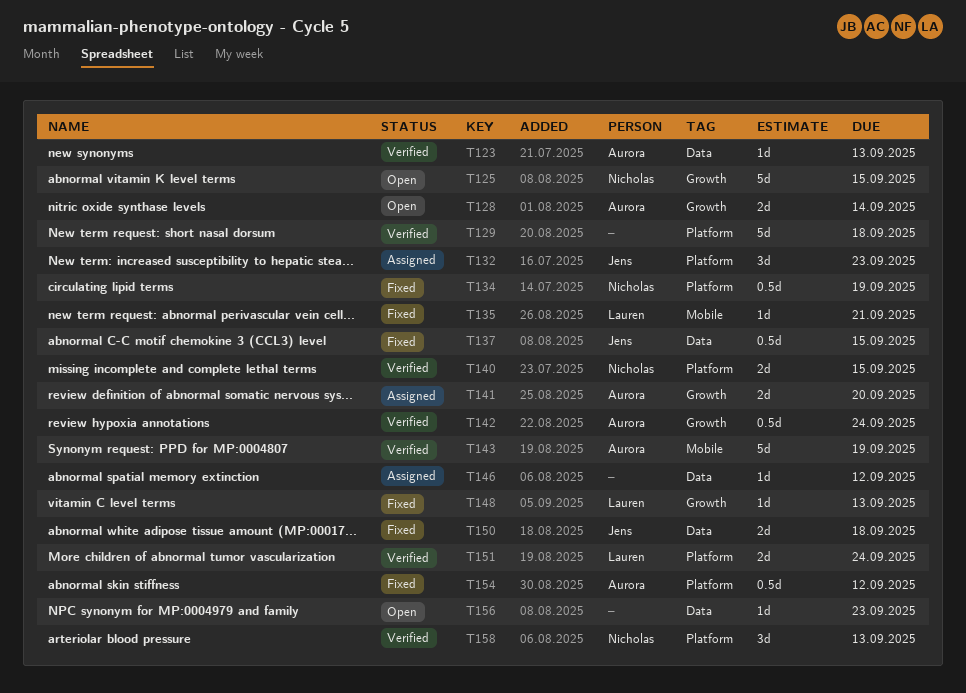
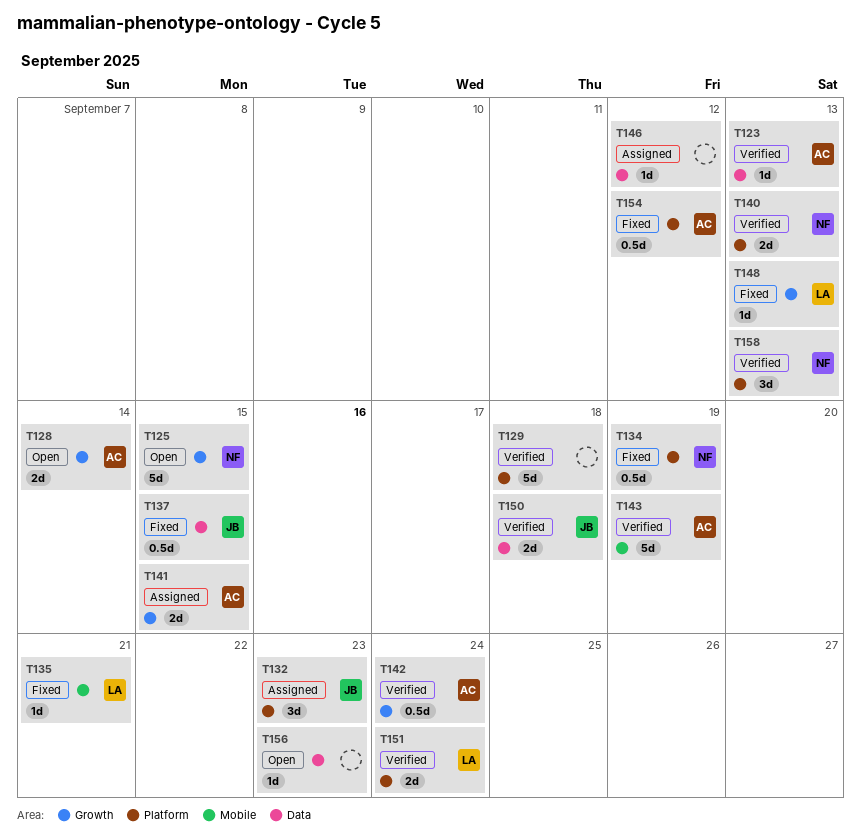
T140, due: Sep 15 -> Sep 13
T141, due: Sep 20 -> Sep 15
T150, status: Fixed -> Verified

